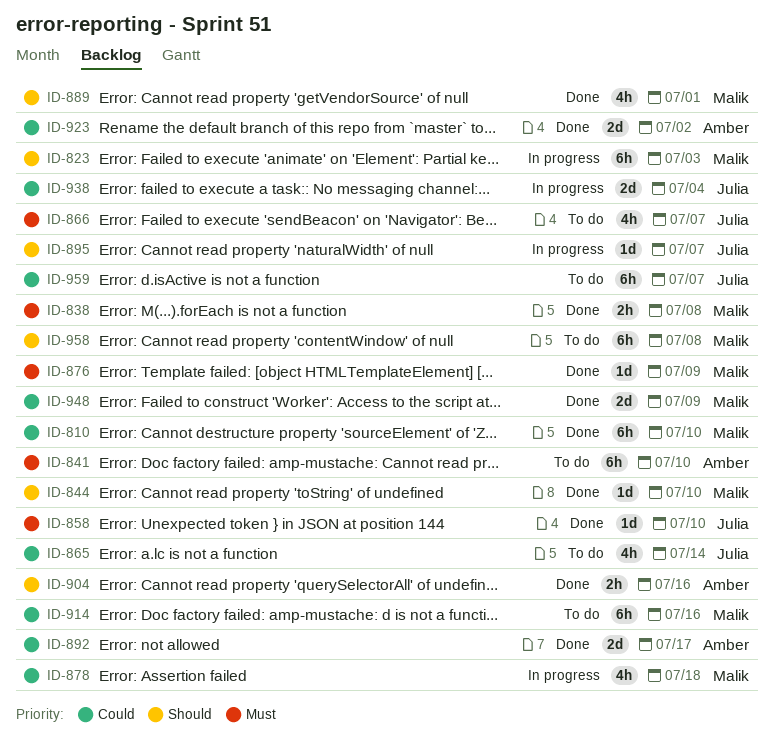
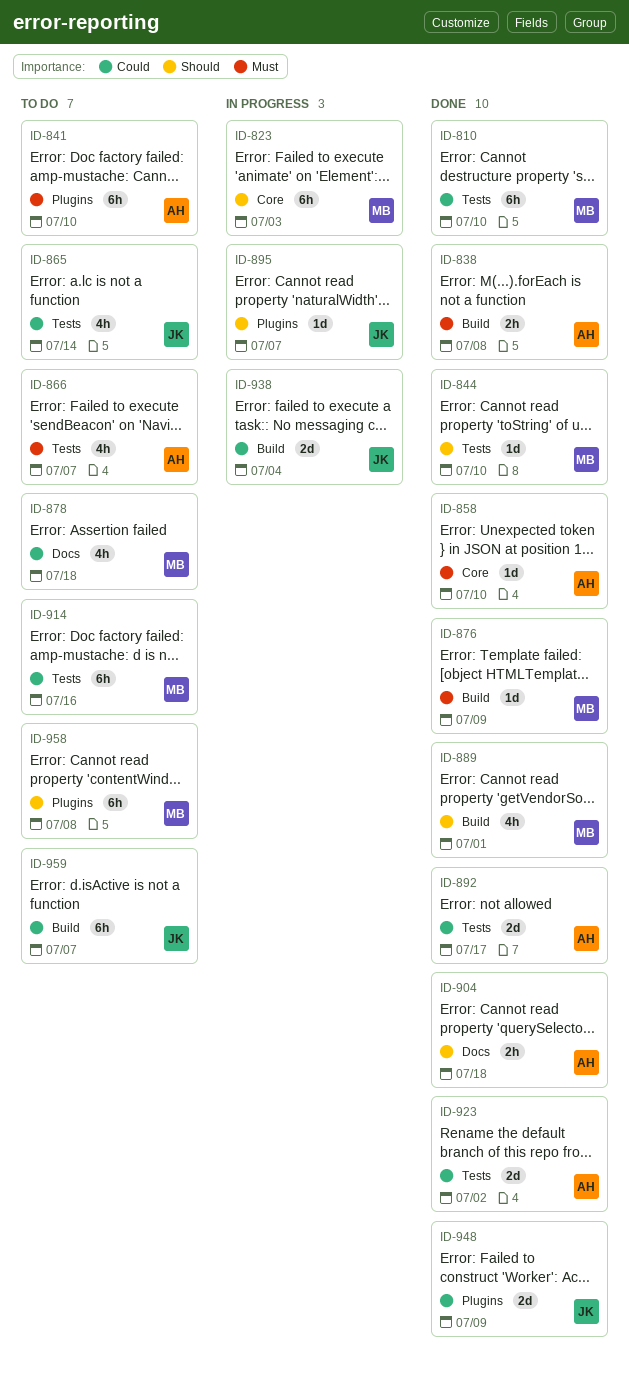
ID-838, owner: Malik -> Amber
ID-858, owner: Julia -> Amber
ID-866, owner: Julia -> Amber
ID-878, status: In progress -> To do
ID-904, due: Jul 16 -> Jul 18
ID-948, owner: Malik -> Julia

